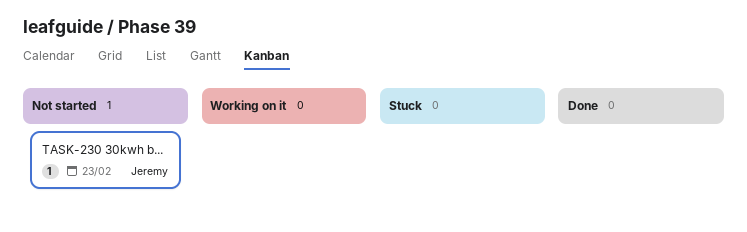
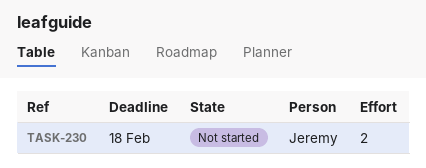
TASK-230, estimate: 1 -> 2
TASK-230, due: Feb 23 -> Feb 18

